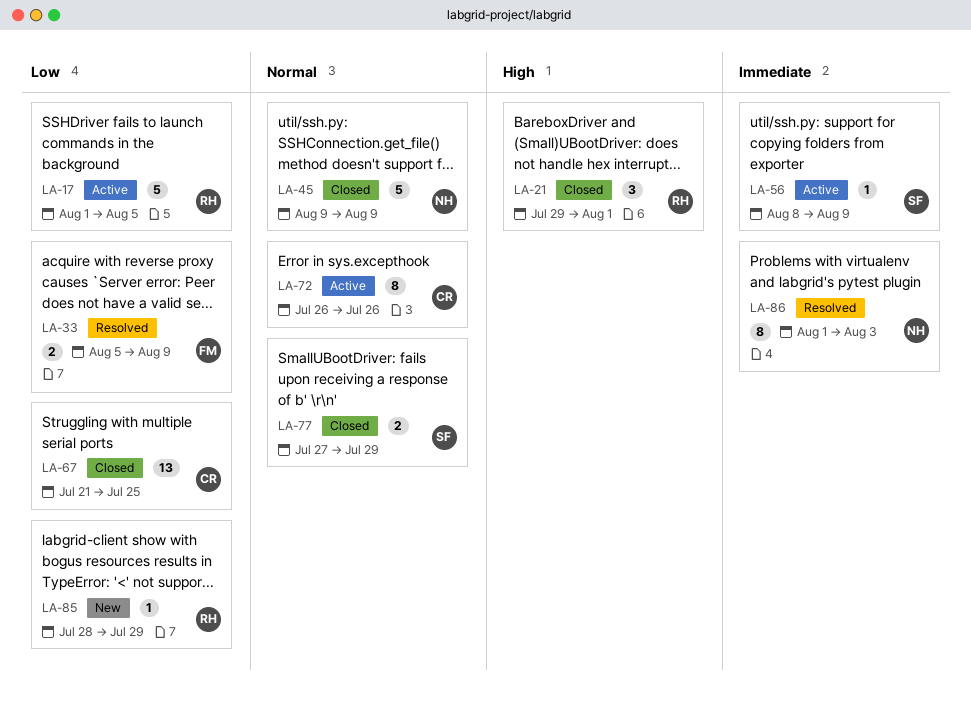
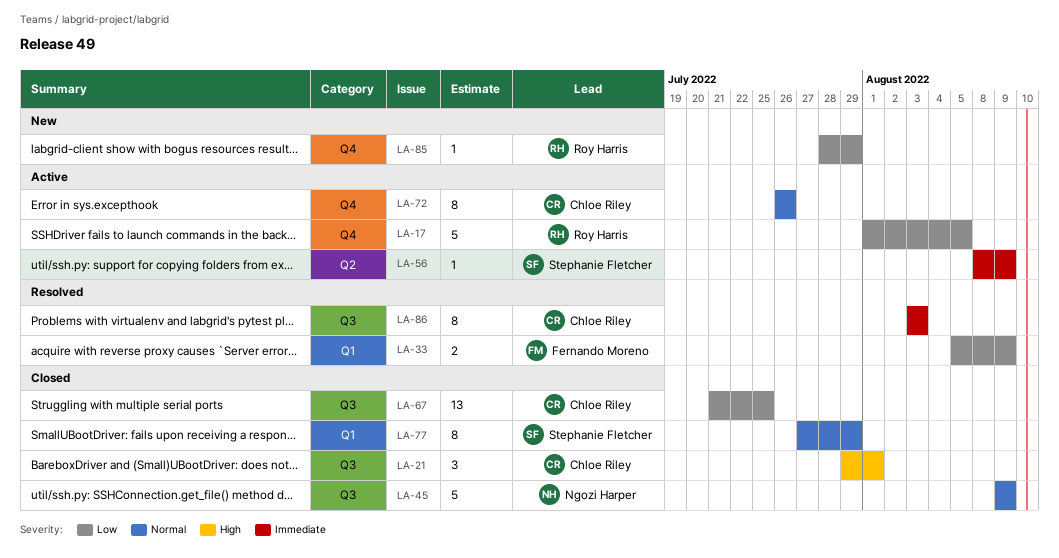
LA-21, owner: Roy Harris -> Chloe Riley
LA-77, estimate: 2 -> 8
LA-86, owner: Ngozi Harper -> Chloe Riley
LA-86, start: Aug 1 -> Aug 3

